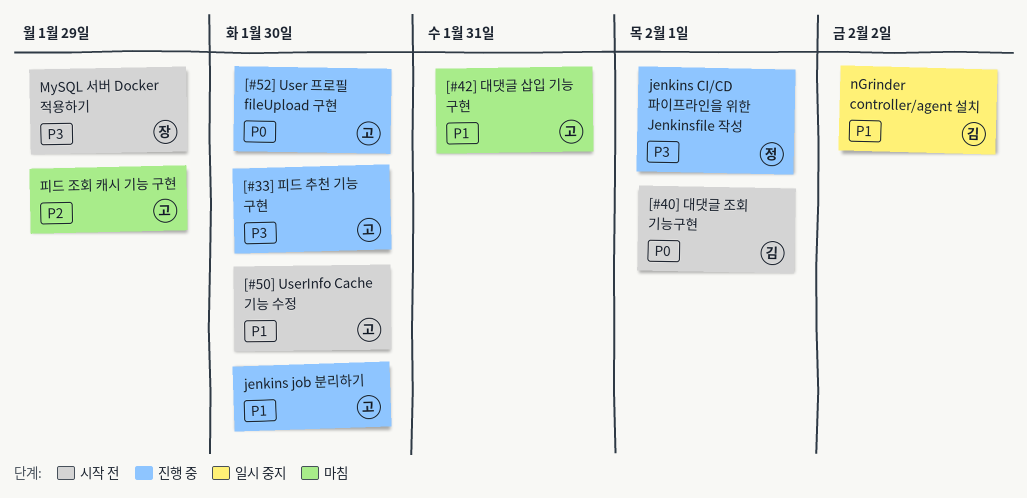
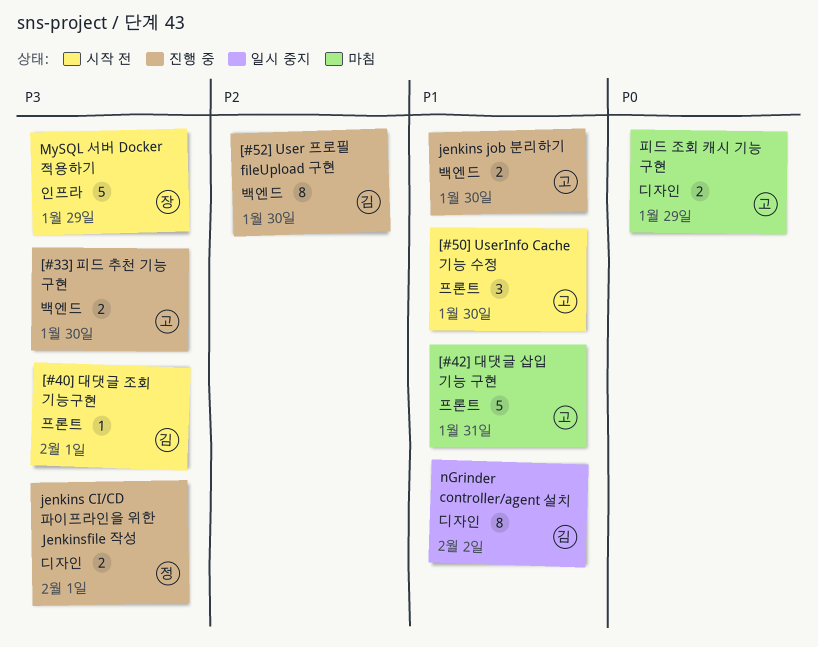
[#40] 대댓글 조회 기능구현, priority: P0 -> P3
[#52] User 프로필 fileUpload 구현, owner: 고 -> 김
[#52] User 프로필 fileUpload 구현, priority: P0 -> P2
피드 조회 캐시 기능 구현, priority: P2 -> P0

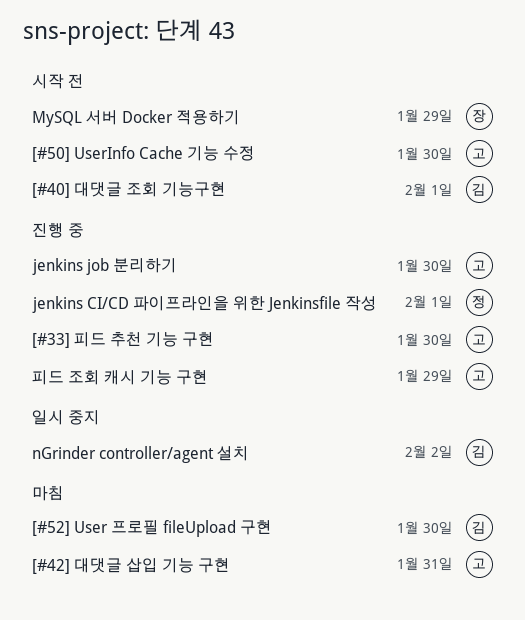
[#52] User 프로필 fileUpload 구현, status: 진행 중 -> 마침
피드 조회 캐시 기능 구현, status: 마침 -> 진행 중

